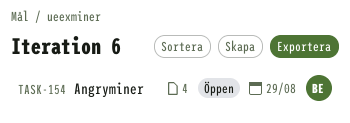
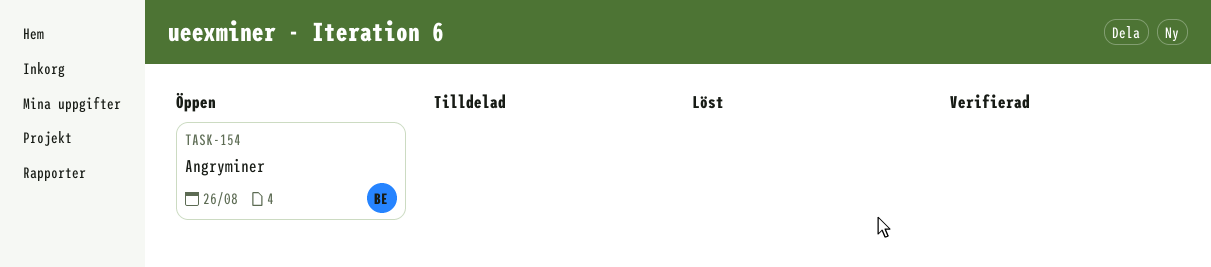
TASK-154, due: Aug 29 -> Aug 26

